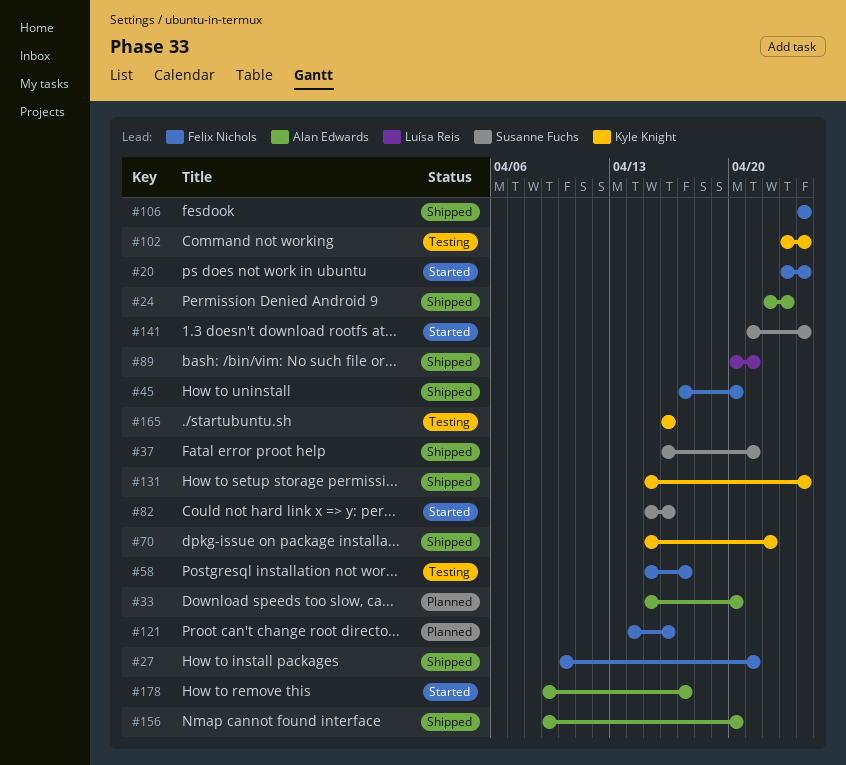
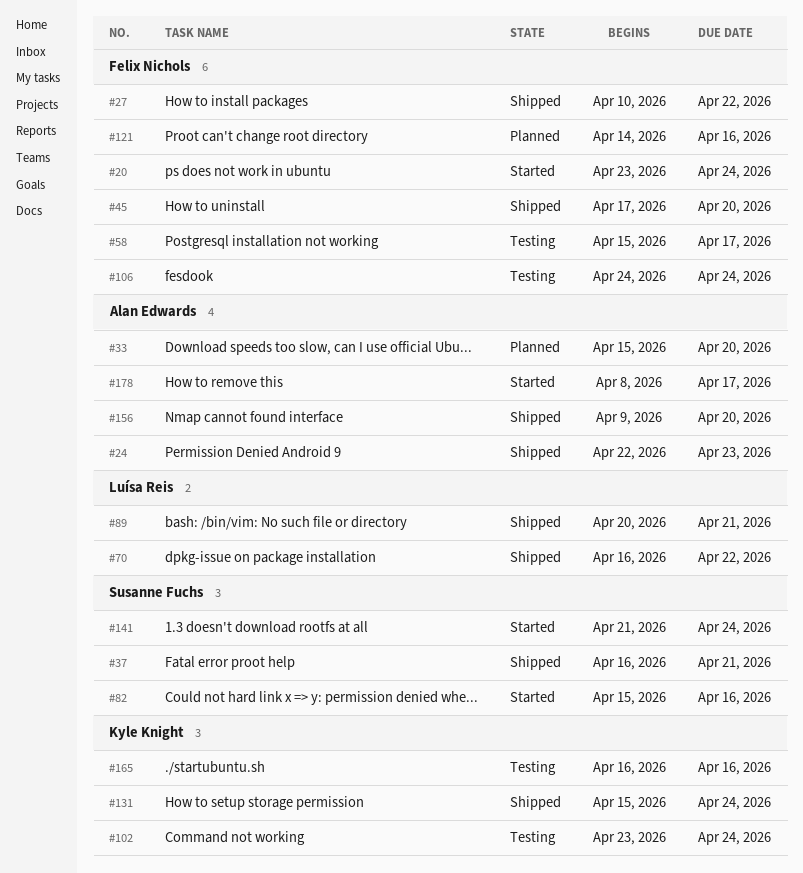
#27, due: Apr 21 -> Apr 22
#70, owner: Kyle Knight -> Luísa Reis
#70, start: Apr 15 -> Apr 16
#106, status: Shipped -> Testing
#178, start: Apr 9 -> Apr 8

